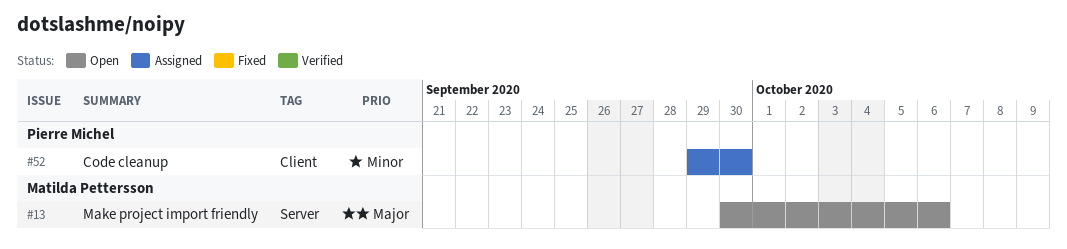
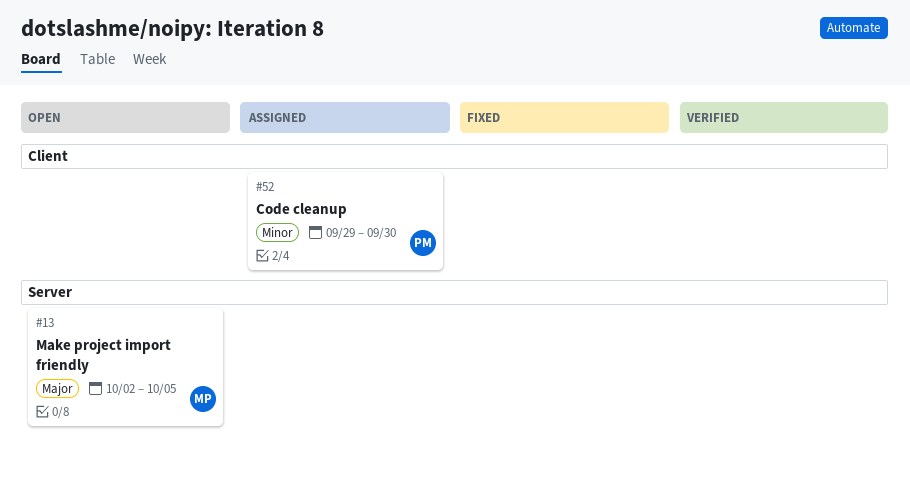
#13, start: Sep 30 -> Oct 2
#13, due: Oct 6 -> Oct 5

